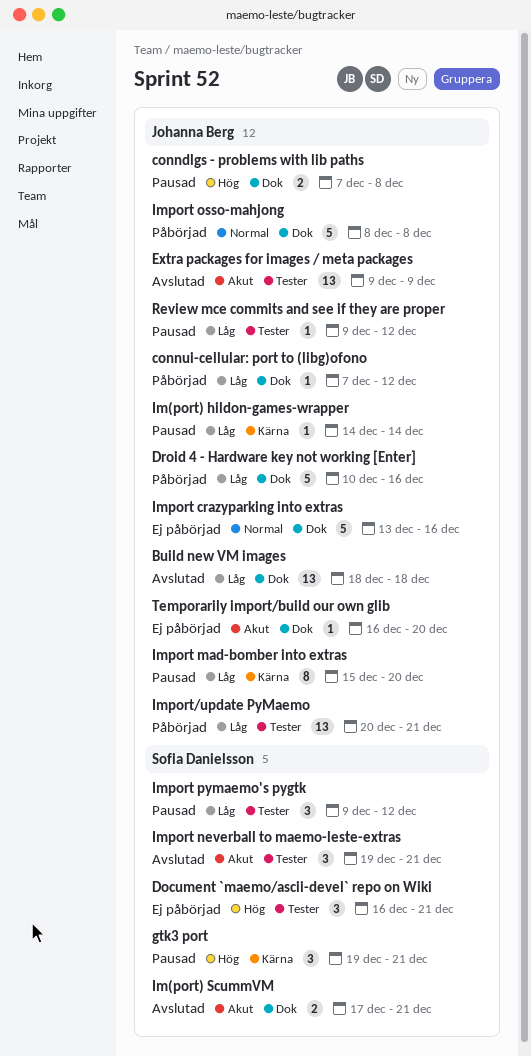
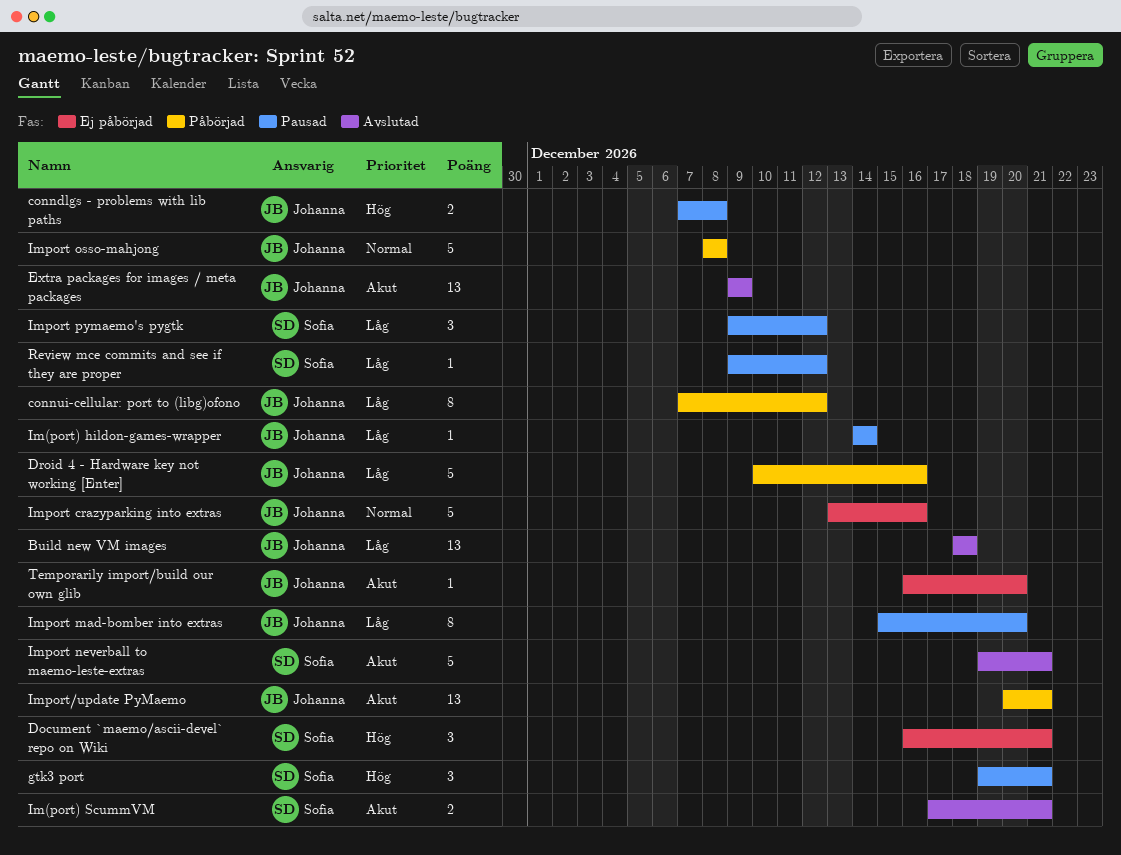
connui-cellular: port to (libg)ofono, estimate: 1 -> 8
Import neverball to maemo-leste-extras, estimate: 3 -> 5
Import/update PyMaemo, priority: Låg -> Akut
Review mce commits and see if they are proper, owner: Johanna Berg -> Sofia Danielsson

